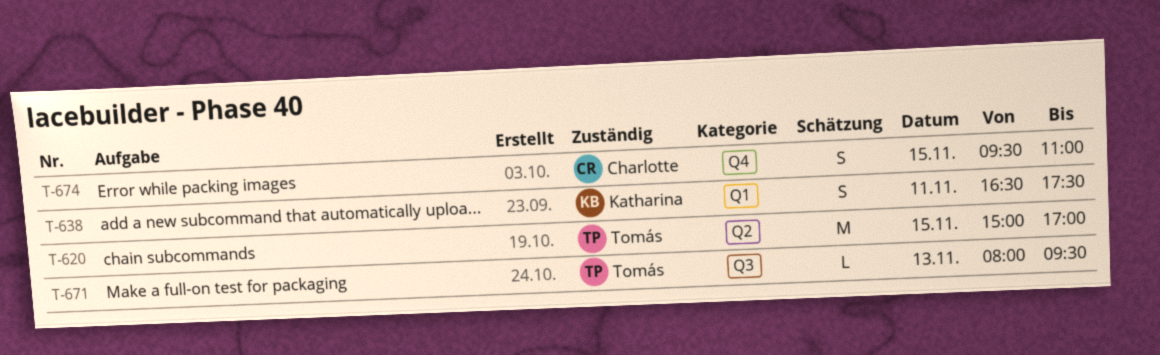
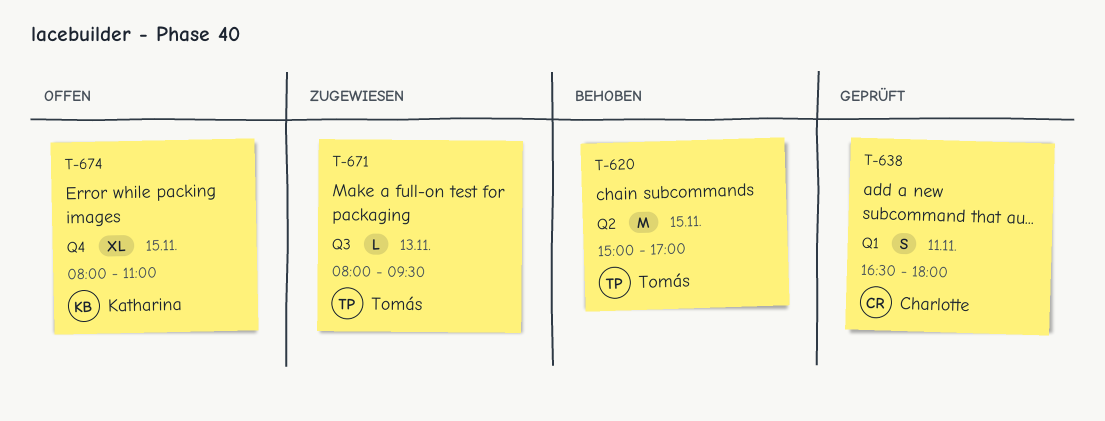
T-638, owner: Katharina -> Charlotte
T-638, ends: 17:30 -> 18:00
T-674, owner: Charlotte -> Katharina
T-674, estimate: S -> XL
T-674, begins: 09:30 -> 08:00

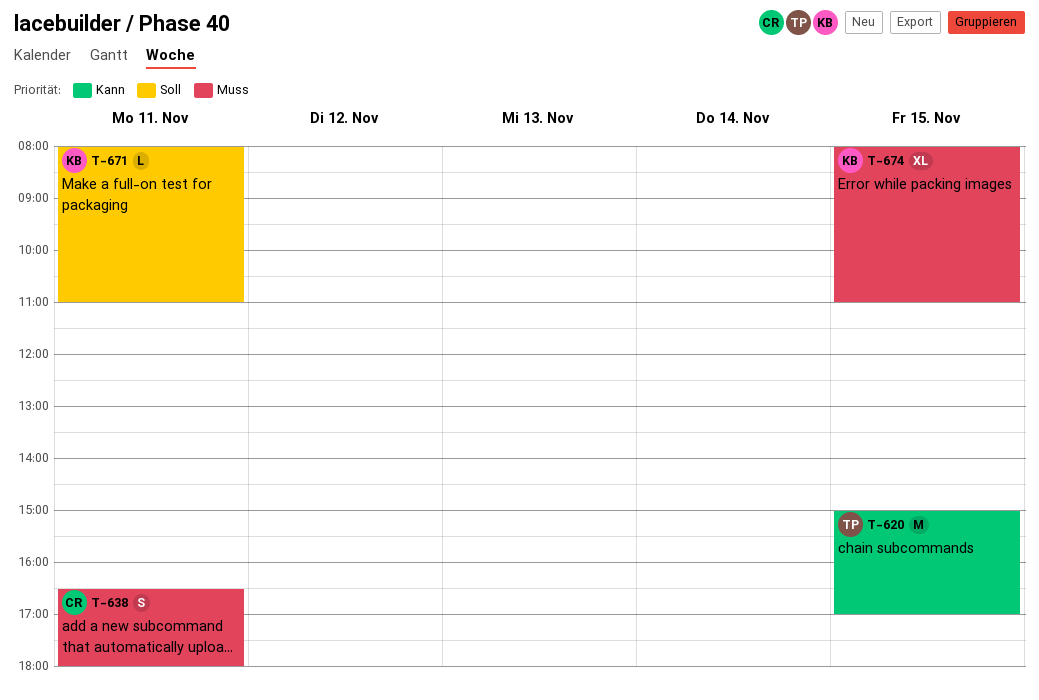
T-671, owner: Tomás -> Katharina
T-671, day: Nov 13 -> Nov 11
T-671, ends: 09:30 -> 11:00

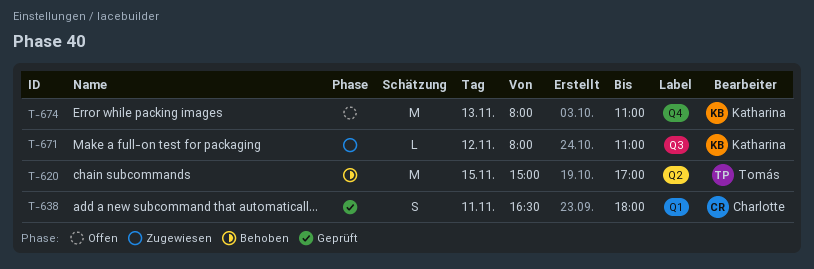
T-671, day: Nov 11 -> Nov 12
T-674, estimate: XL -> M
T-674, day: Nov 15 -> Nov 13

